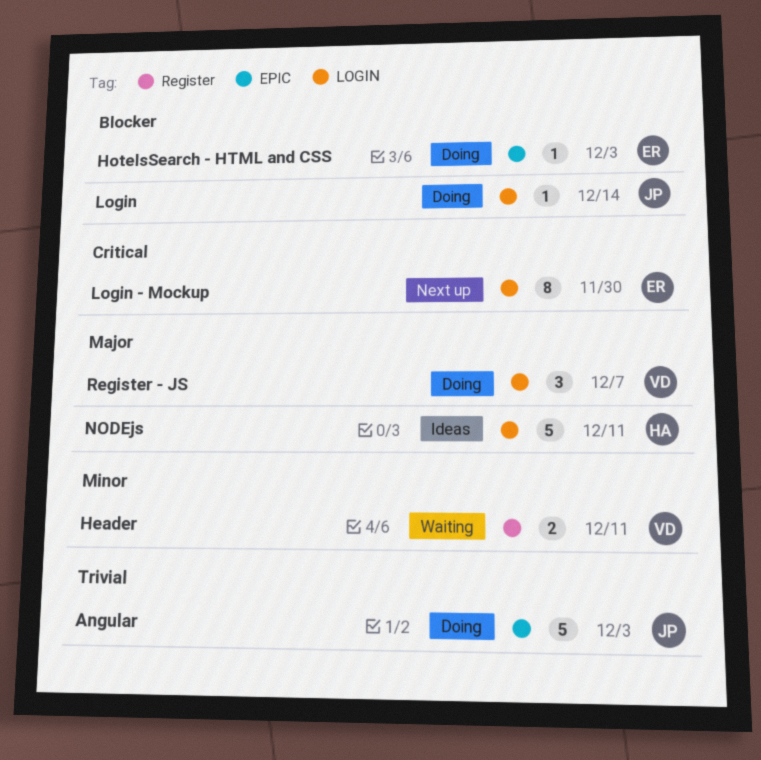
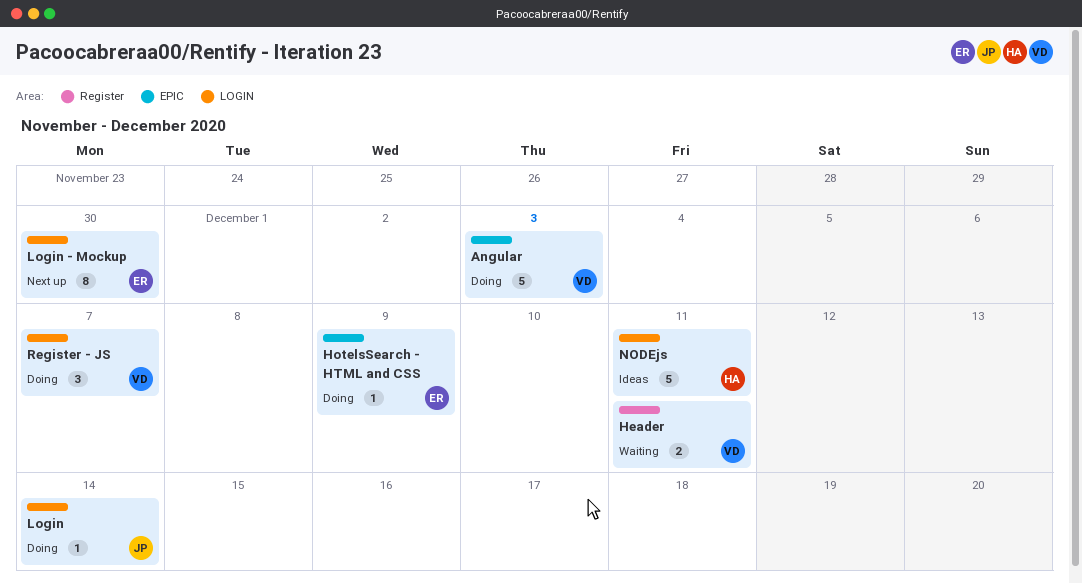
Angular, owner: JP -> VD
HotelsSearch - HTML and CSS, due: Dec 3 -> Dec 9

